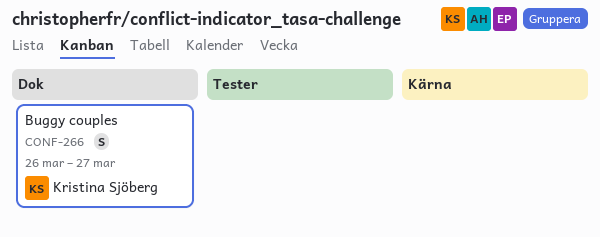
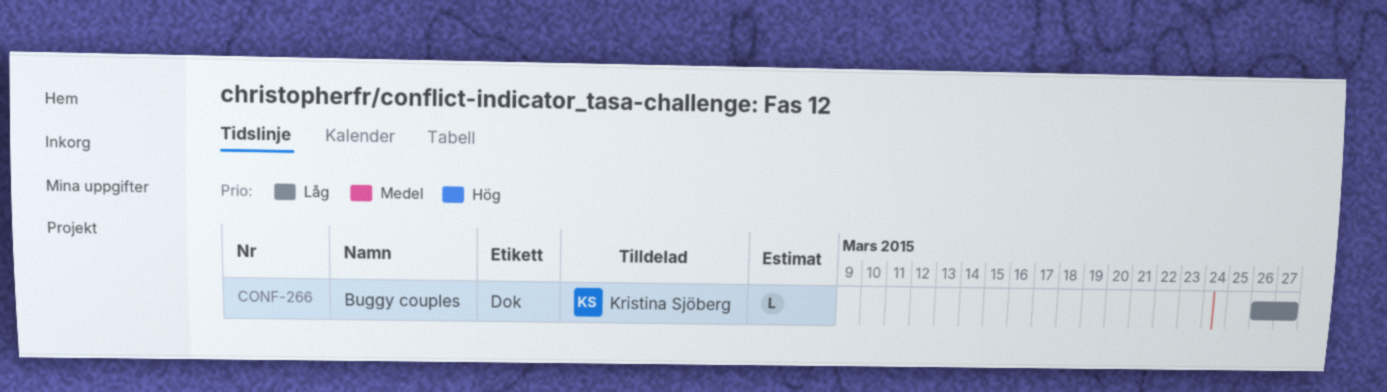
CONF-266, estimate: S -> L

